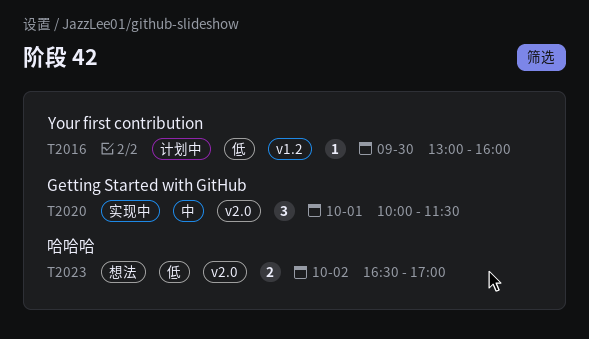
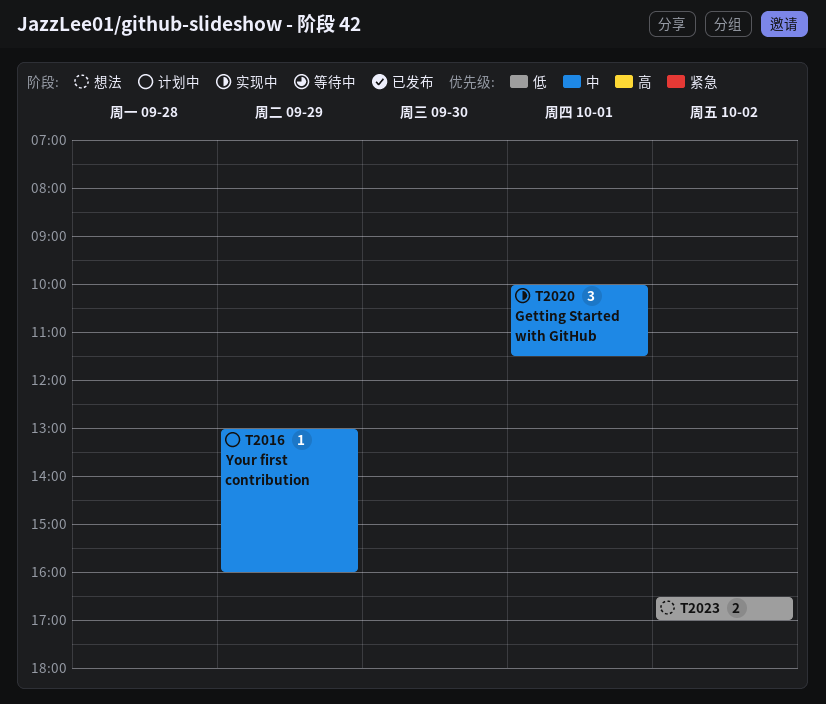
T2016, priority: 低 -> 中
T2016, day: Sep 30 -> Sep 29

